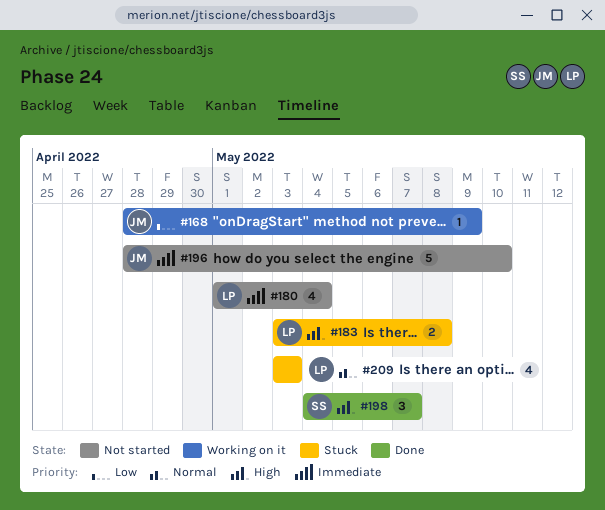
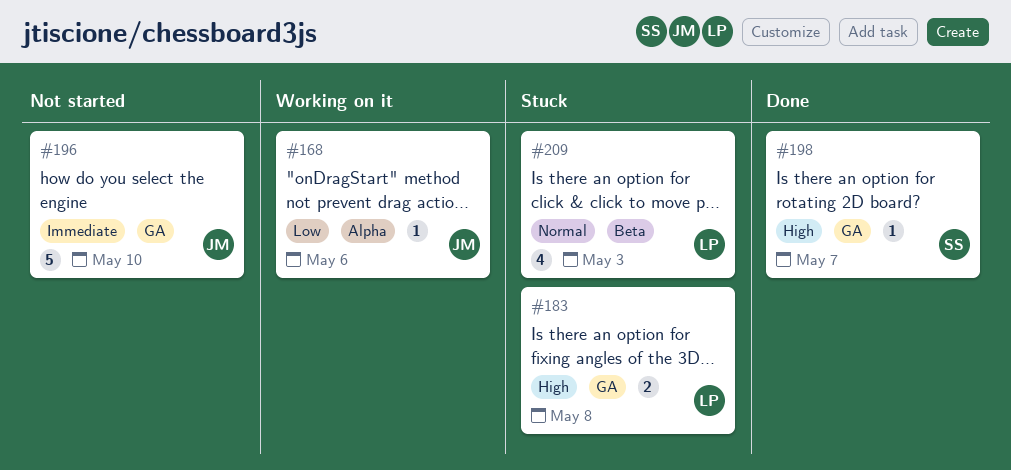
#168, due: May 9 -> May 6
#180: present -> none
#198, estimate: 3 -> 1

